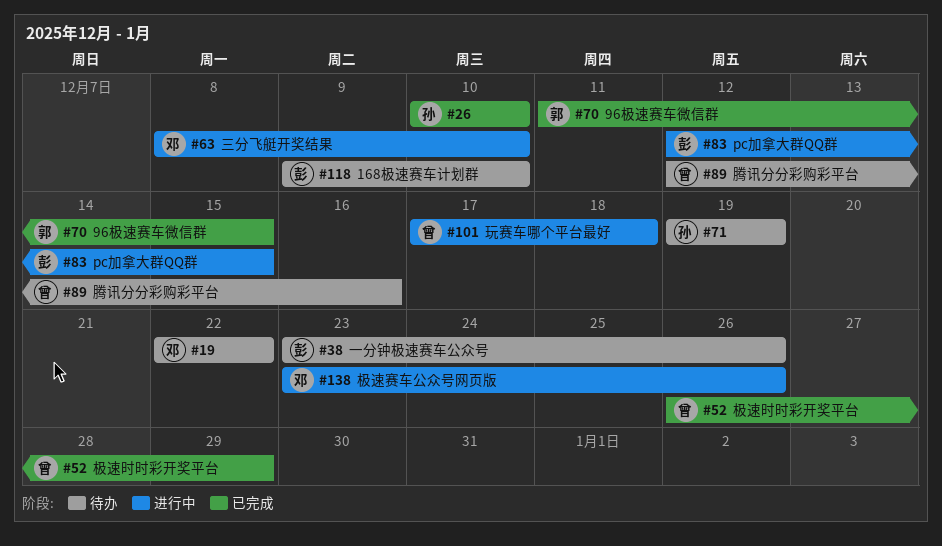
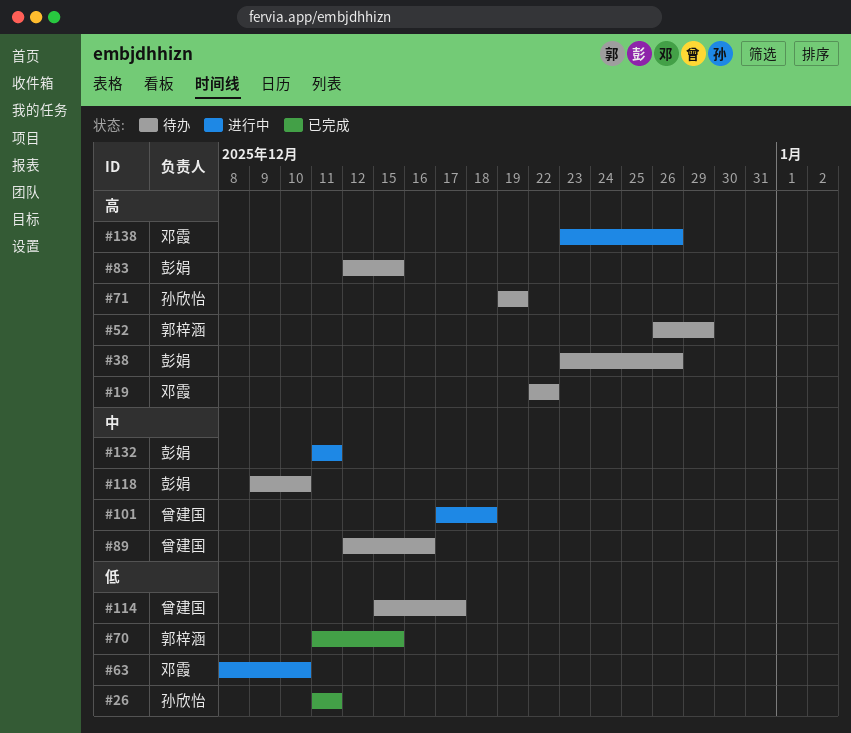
#26, start: Dec 10 -> Dec 11
#26, due: Dec 10 -> Dec 11
#52, status: 已完成 -> 待办
#52, owner: 曾建国 -> 郭梓涵
#83, status: 进行中 -> 待办
#114: none -> present
#132: none -> present

